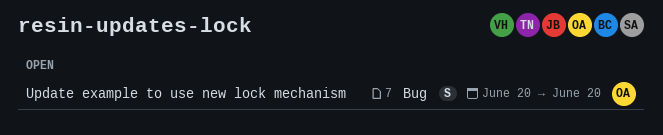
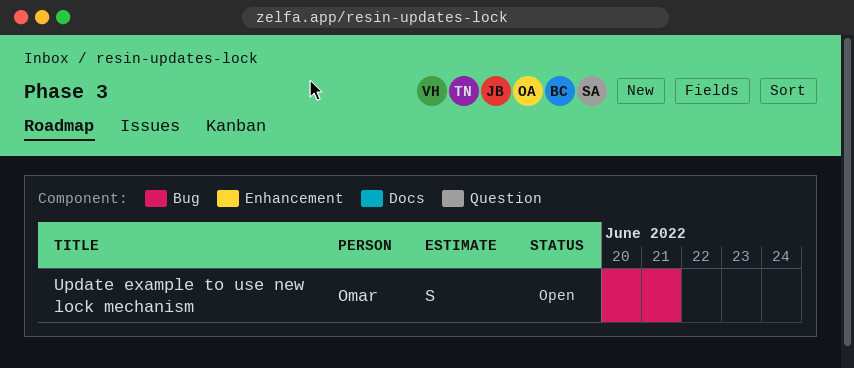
Update example to use new lock mechanism, due: Jun 20 -> Jun 21

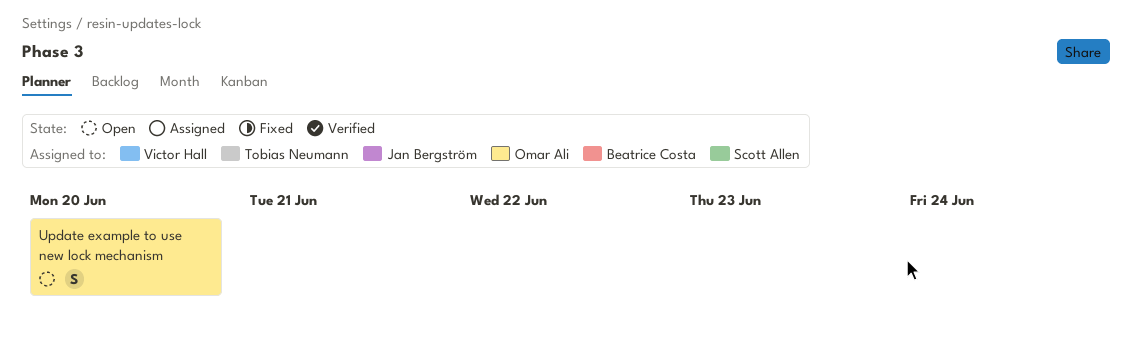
Update example to use new lock mechanism, due: Jun 21 -> Jun 20

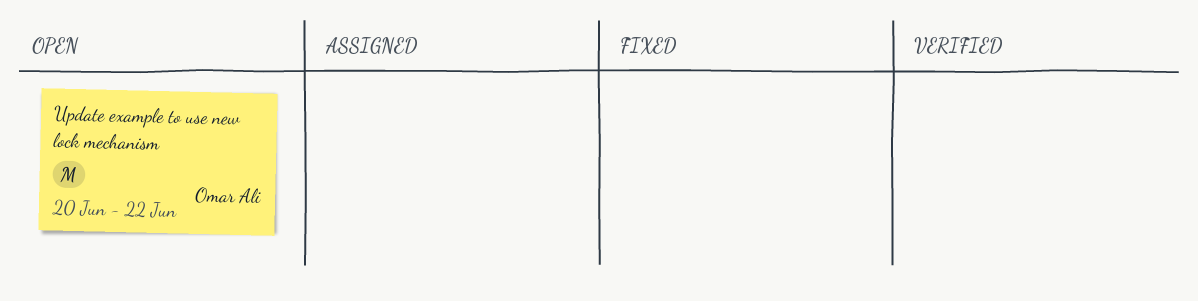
Update example to use new lock mechanism, estimate: S -> M
Update example to use new lock mechanism, due: Jun 20 -> Jun 22

